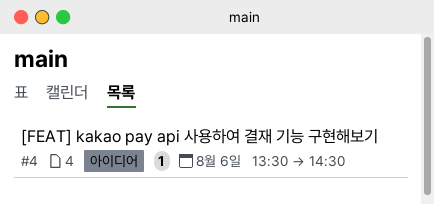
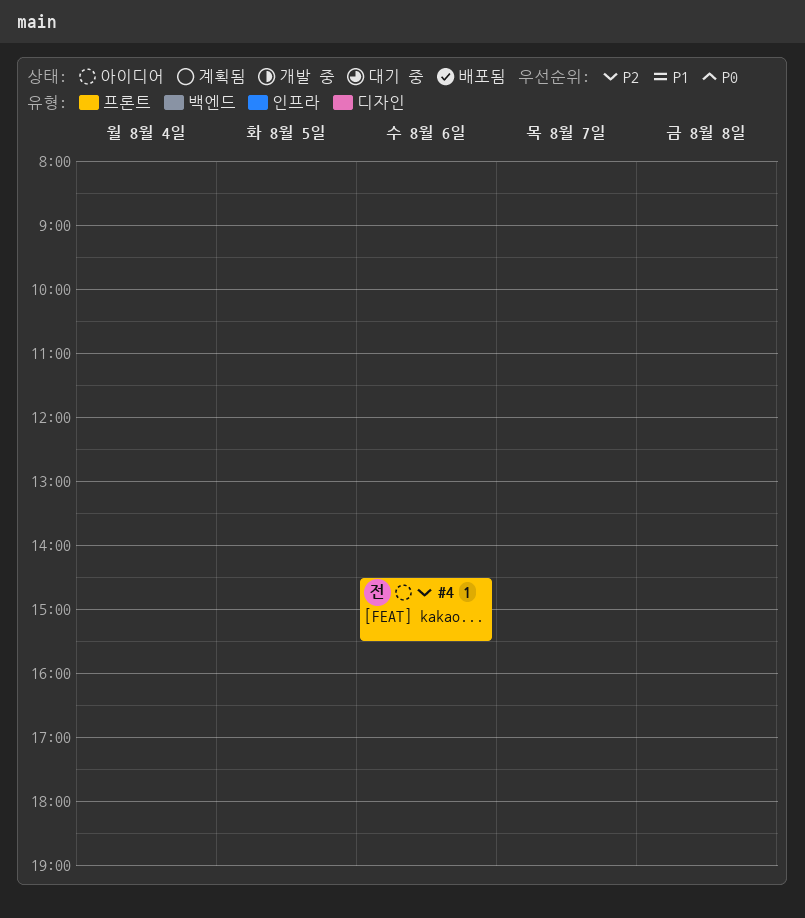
#4, begins: 13:30 -> 14:30
#4, ends: 14:30 -> 15:30

